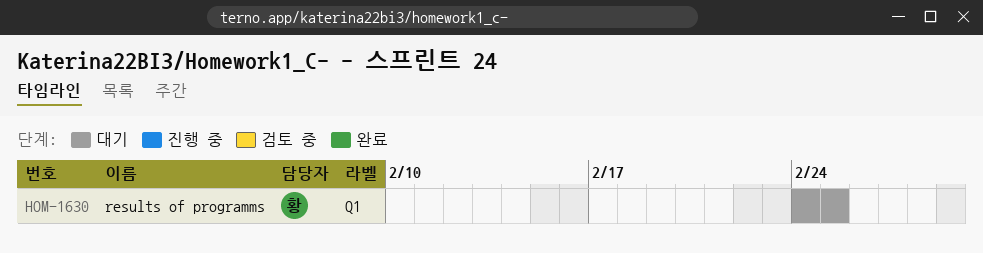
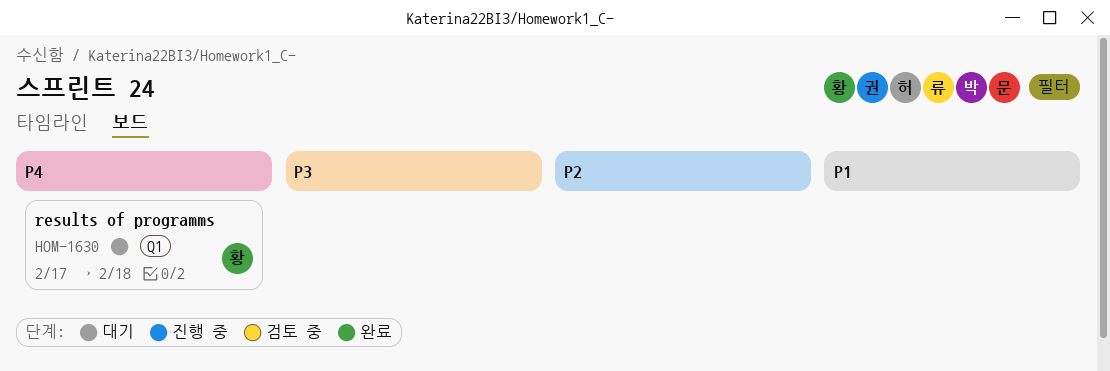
HOM-1630, start: Feb 24 -> Feb 17
HOM-1630, due: Feb 25 -> Feb 18

